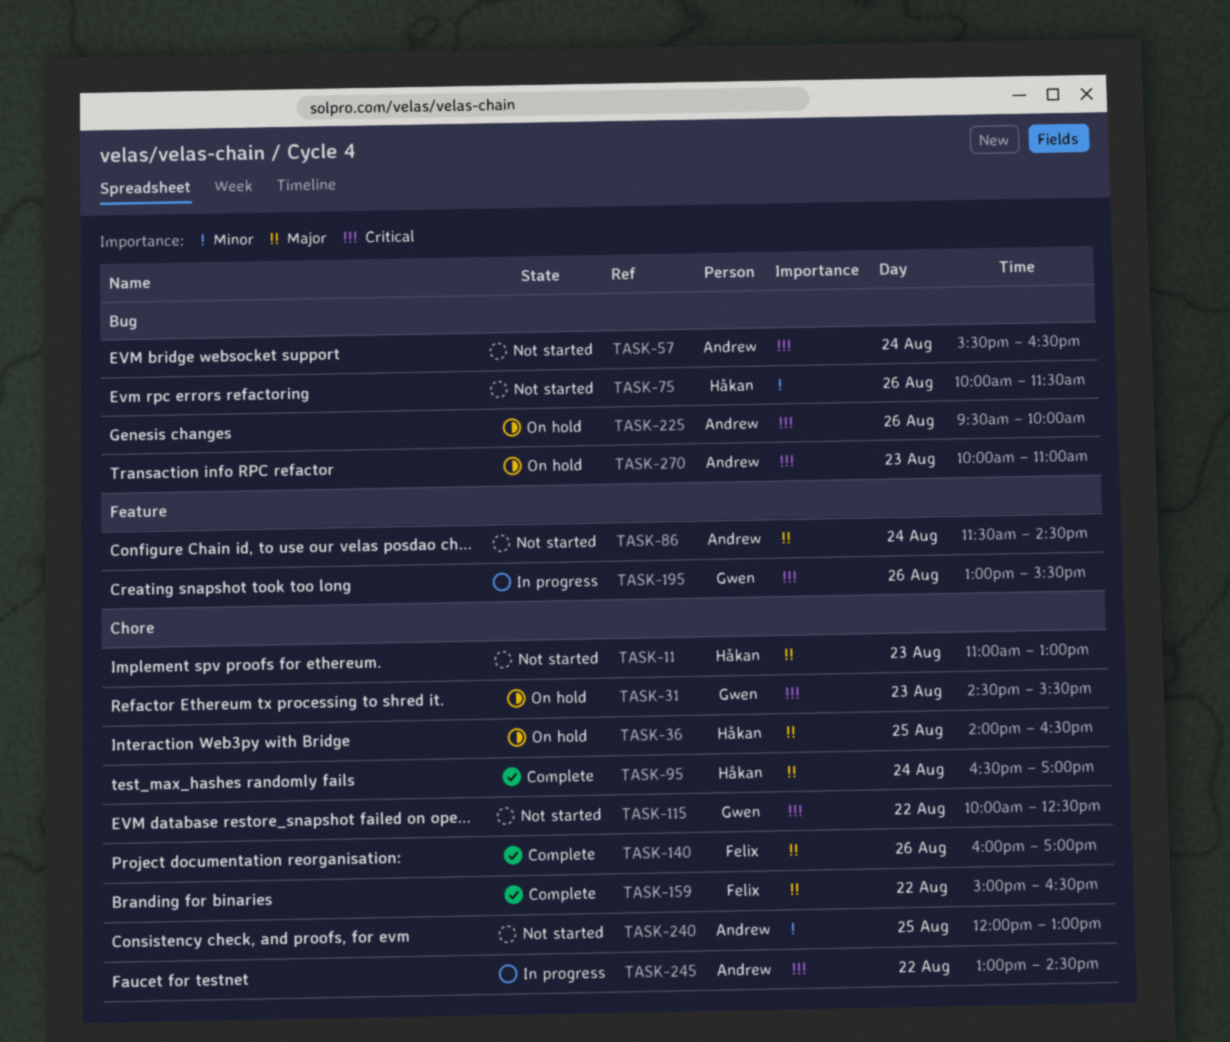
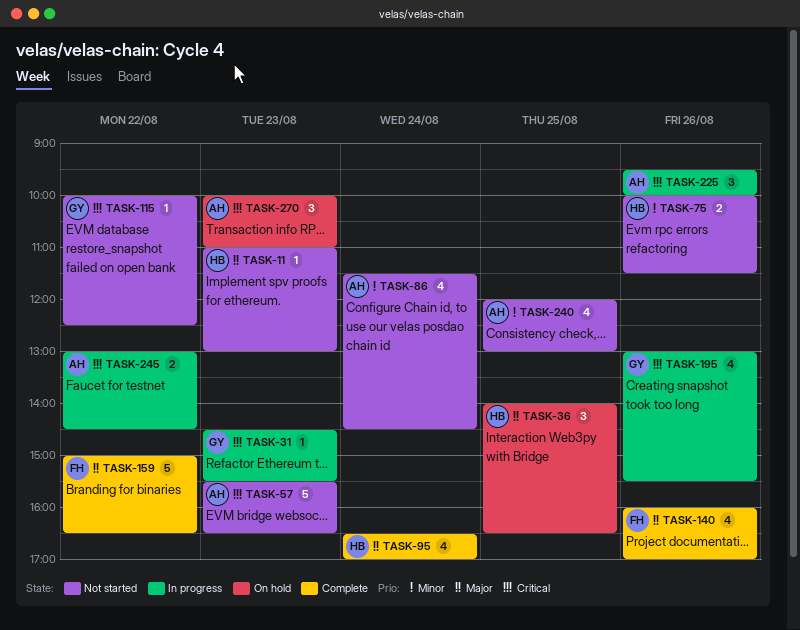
TASK-31, status: On hold -> In progress
TASK-57, day: Aug 24 -> Aug 23
TASK-86, priority: Major -> Minor
TASK-225, status: On hold -> In progress

